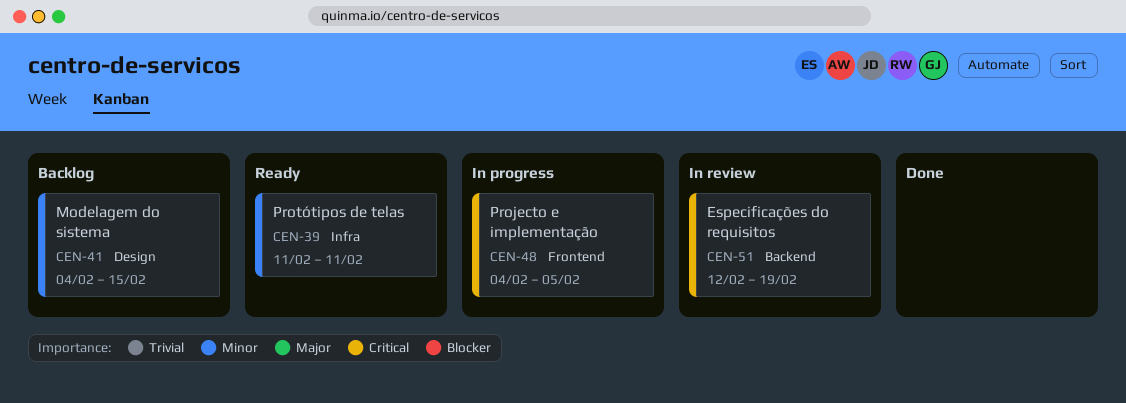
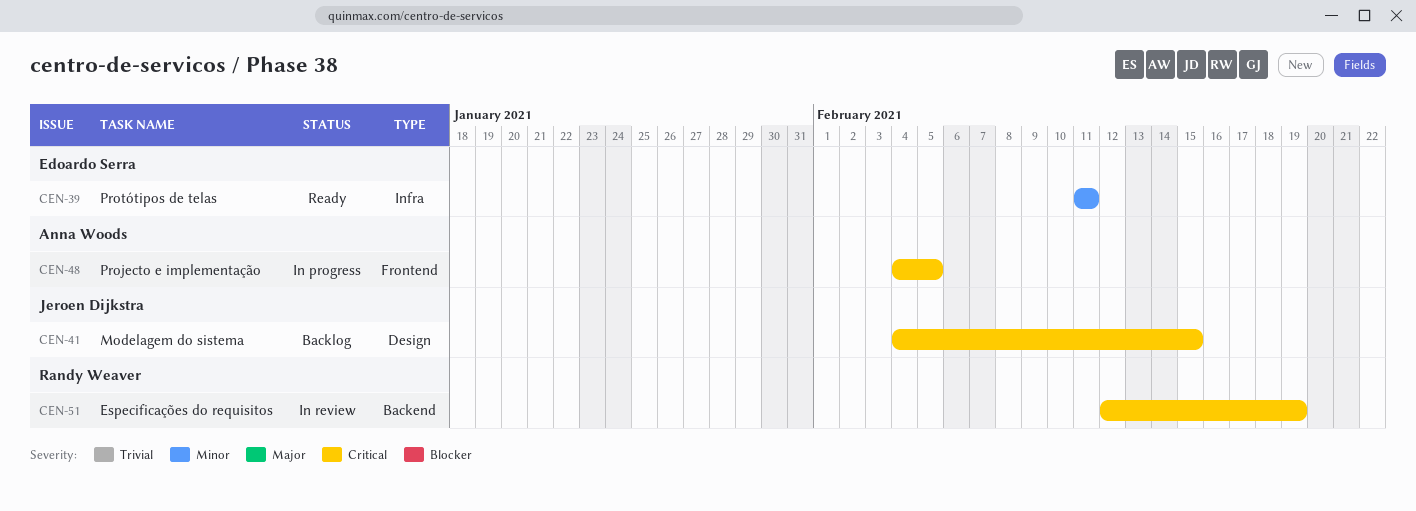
CEN-41, priority: Minor -> Critical

